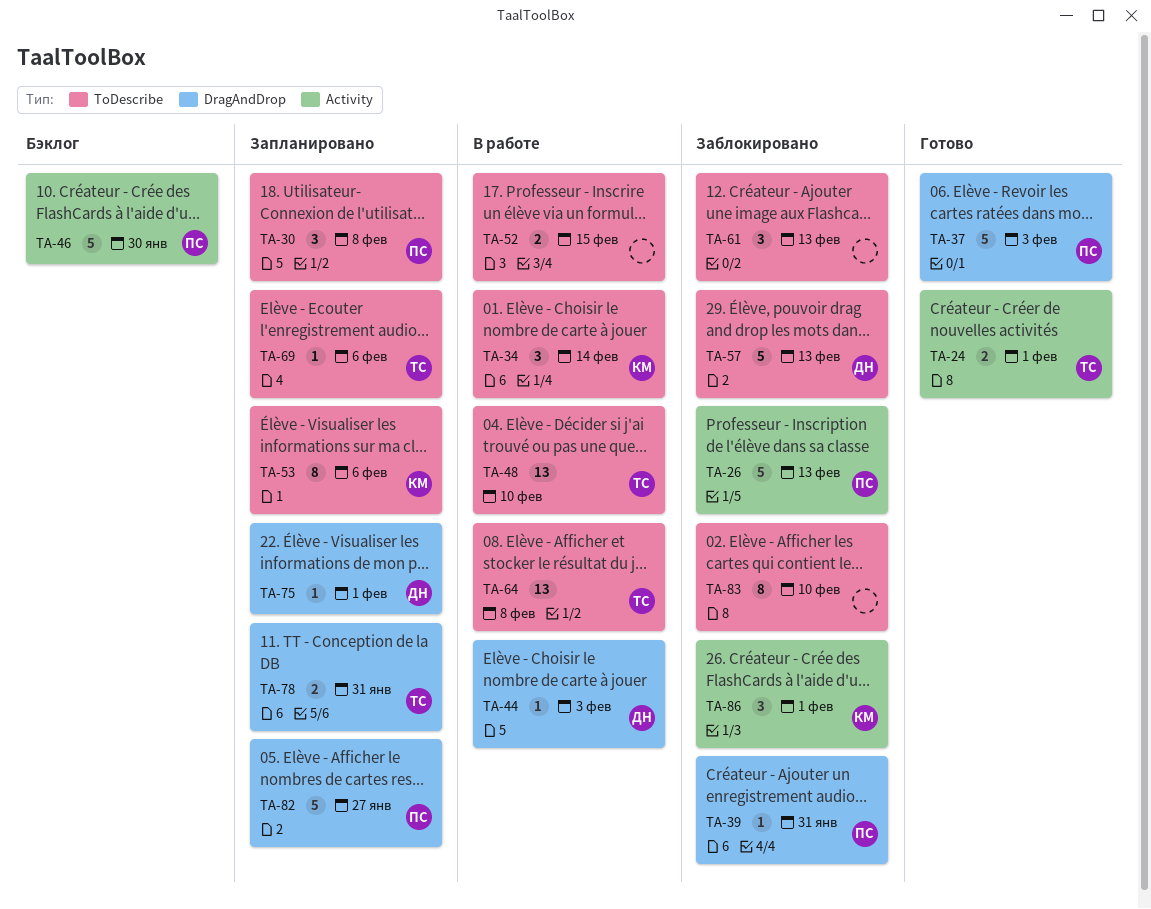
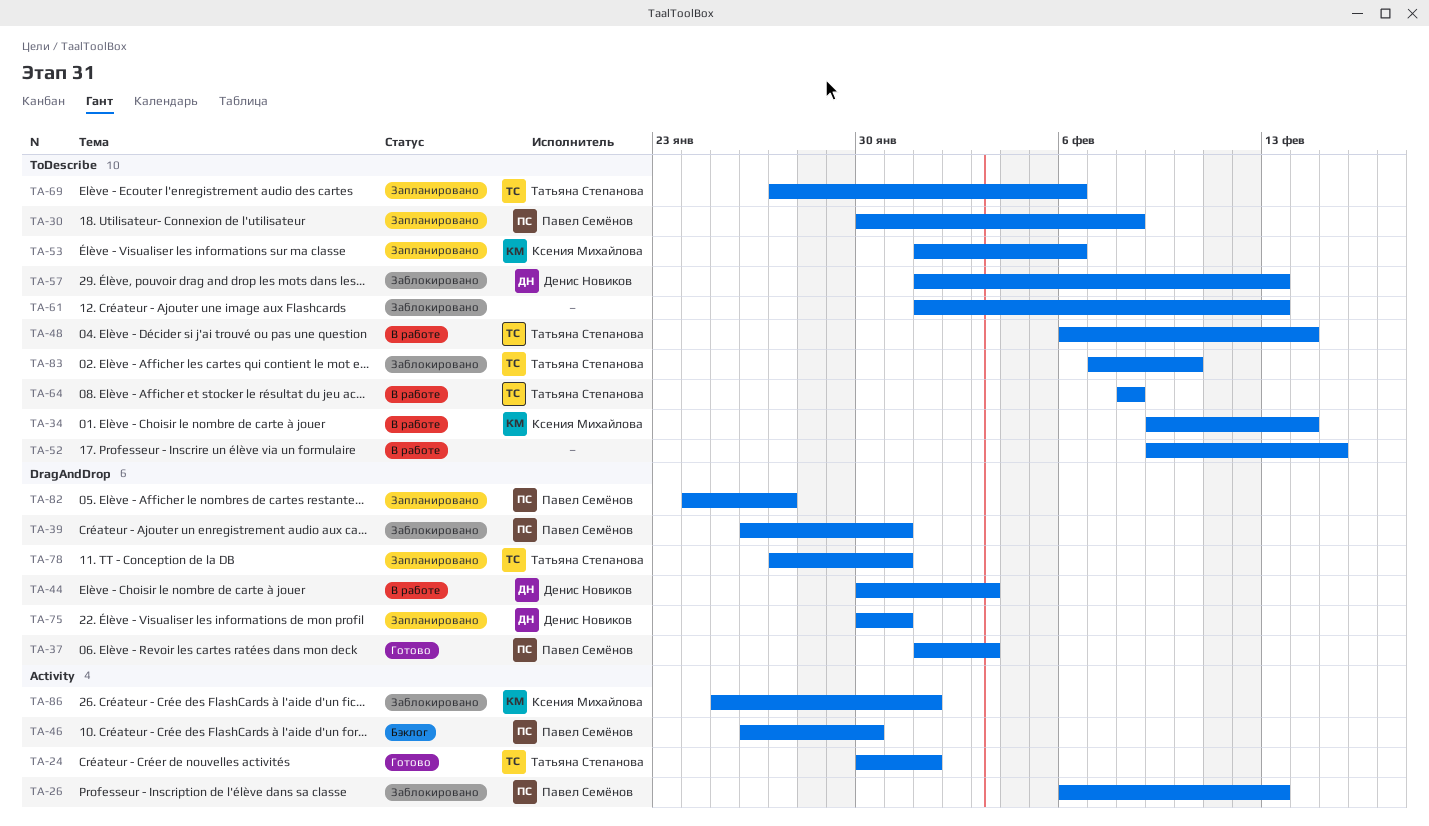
TA-48, due: Feb 10 -> Feb 14
TA-75, due: Feb 1 -> Jan 31
TA-83, owner: none -> Татьяна Степанова

